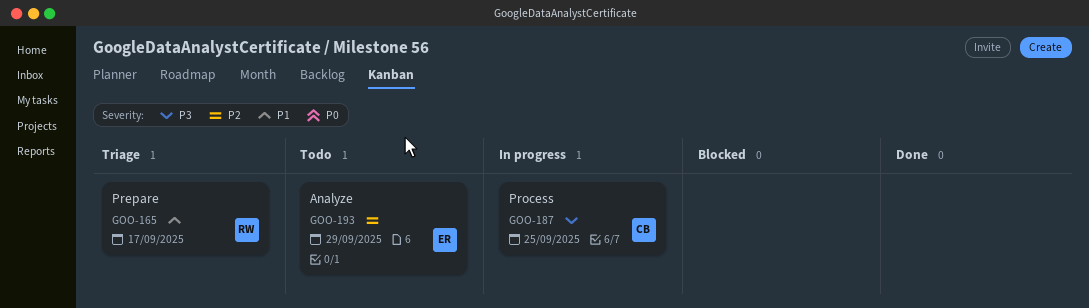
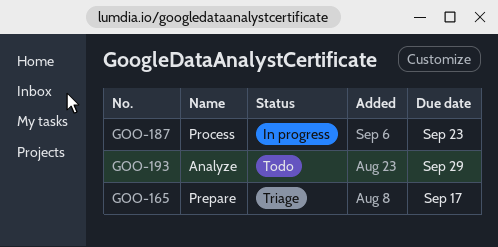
GOO-187, due: Sep 25 -> Sep 23

